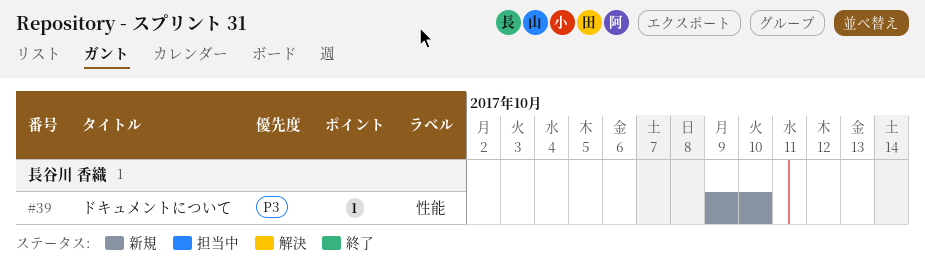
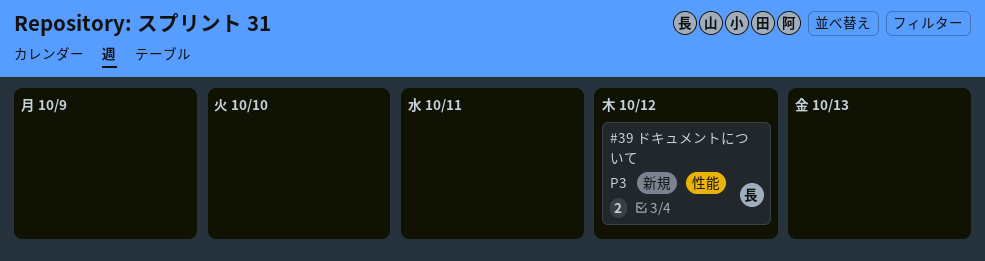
#39, estimate: 1 -> 2
#39, due: Oct 10 -> Oct 12

